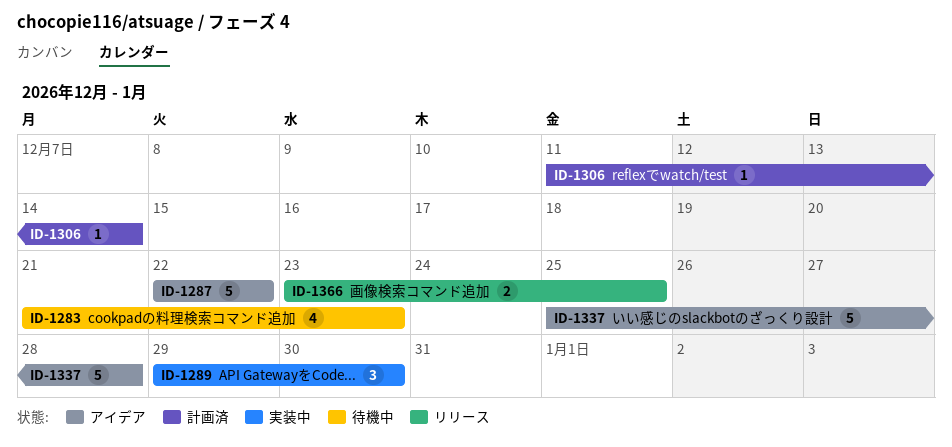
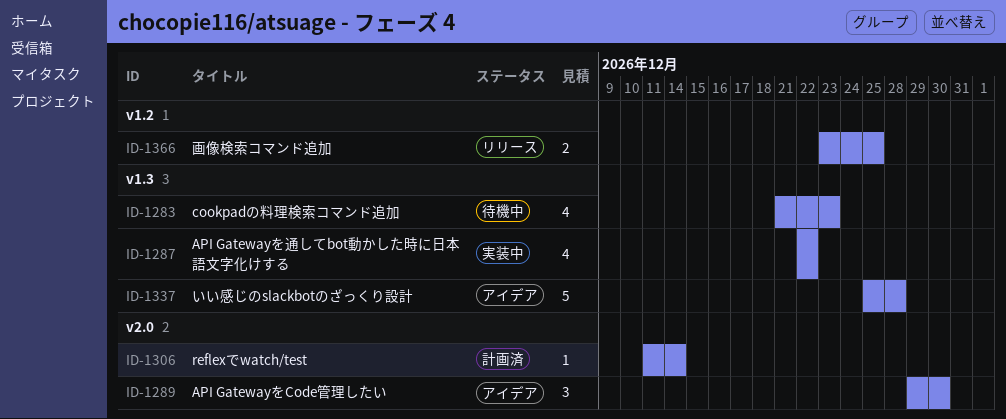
ID-1287, status: アイデア -> 実装中
ID-1287, estimate: 5 -> 4
ID-1289, status: 実装中 -> アイデア

